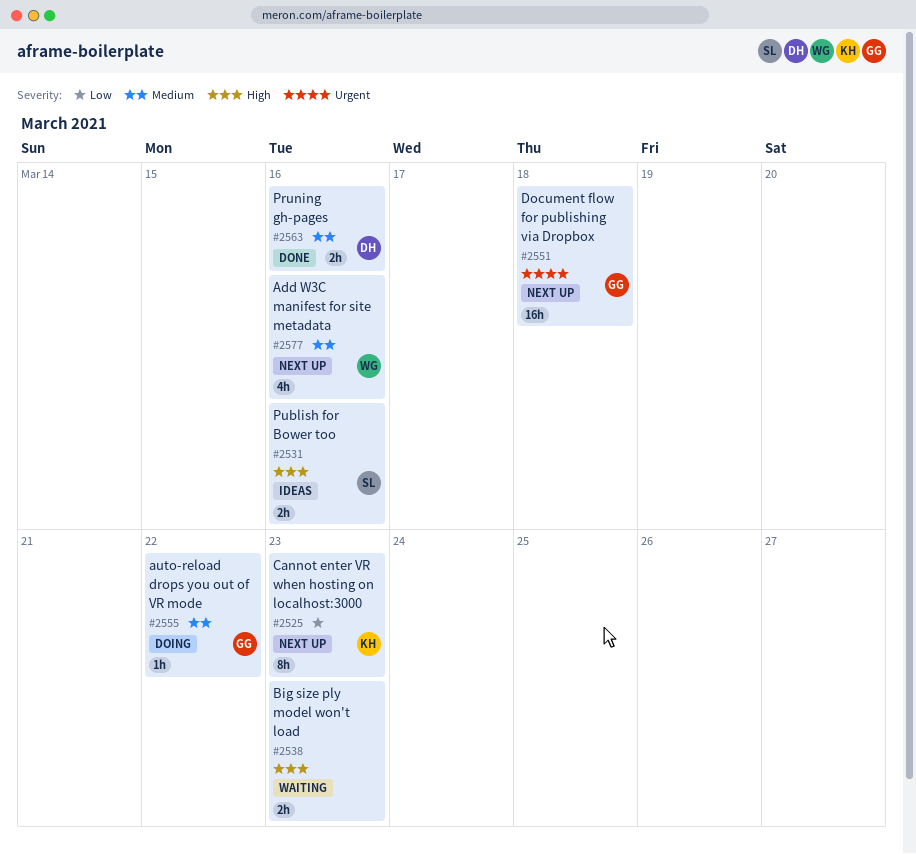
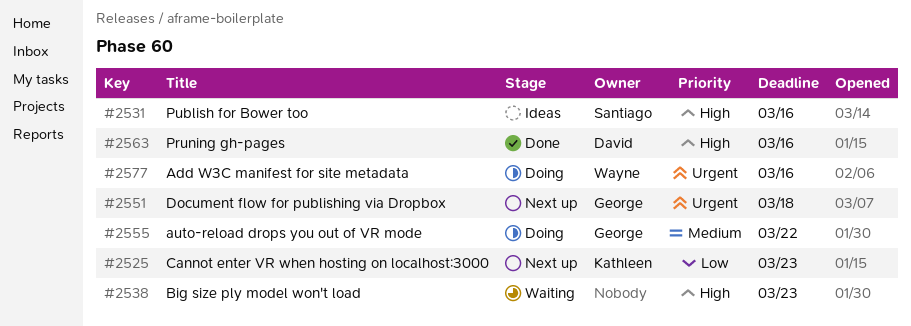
#2563, priority: Medium -> High
#2577, status: Next up -> Doing
#2577, priority: Medium -> Urgent

